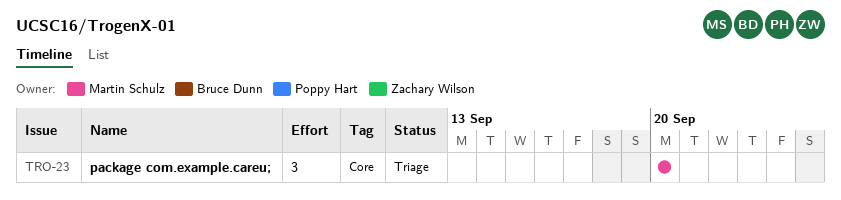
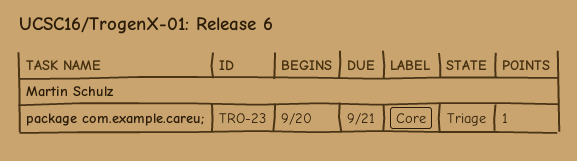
TRO-23, estimate: 3 -> 1
TRO-23, due: Sep 20 -> Sep 21

